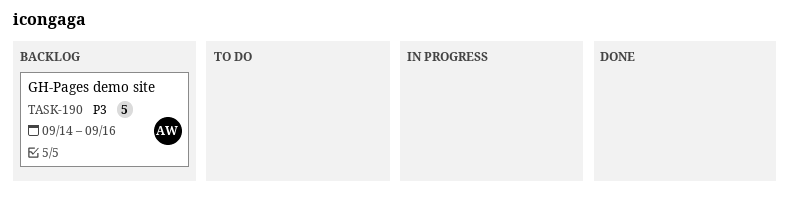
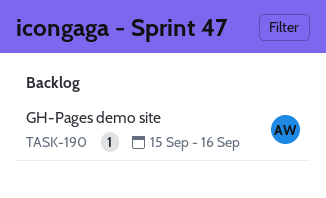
TASK-190, estimate: 5 -> 1
TASK-190, start: Sep 14 -> Sep 15

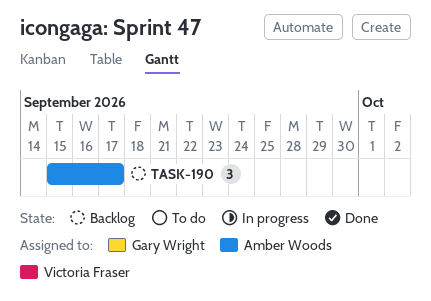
TASK-190, estimate: 1 -> 3
TASK-190, due: Sep 16 -> Sep 17

